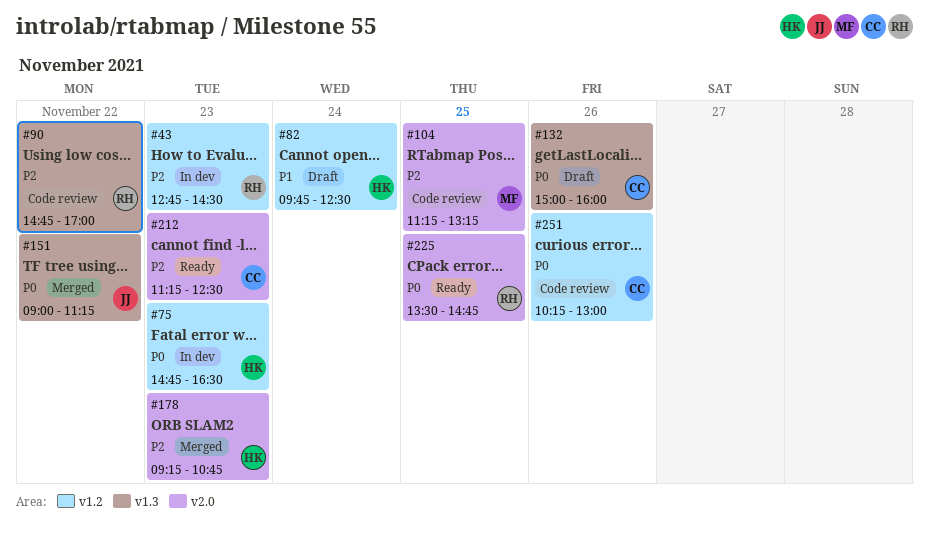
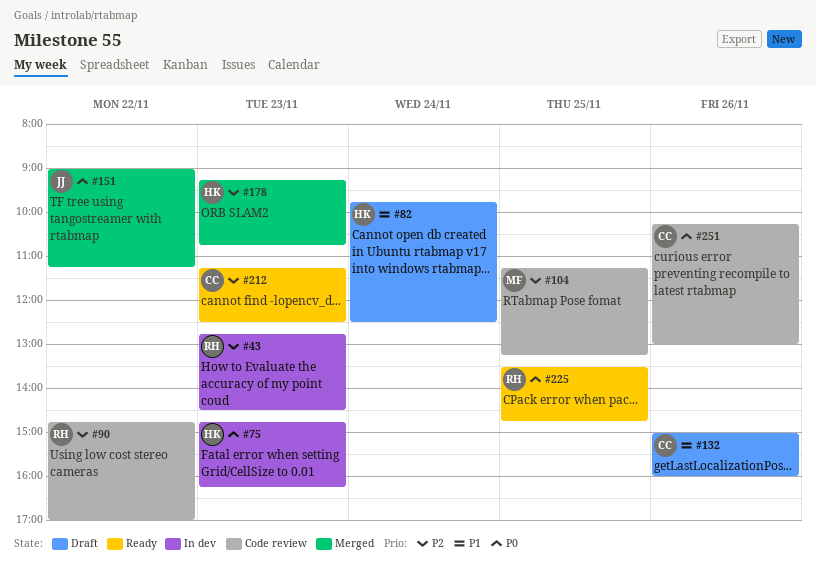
#75, ends: 16:30 -> 16:15
#132, priority: P0 -> P1

